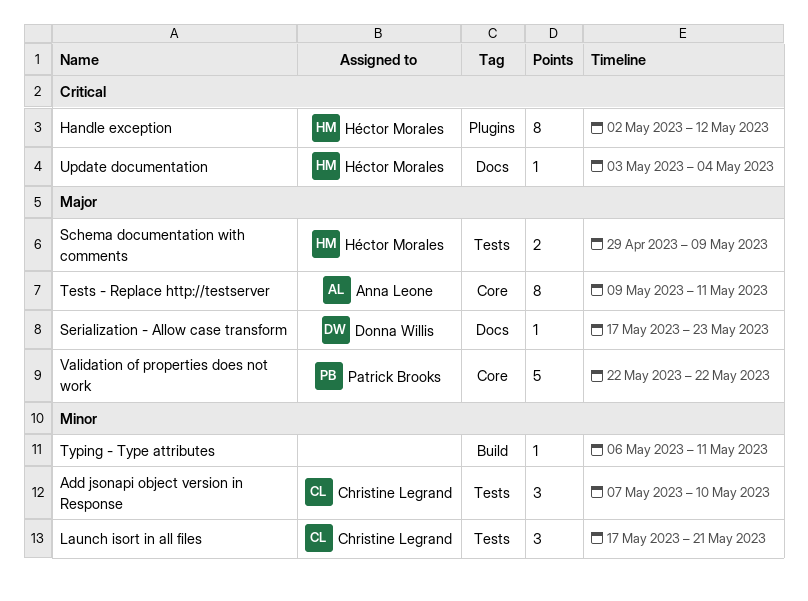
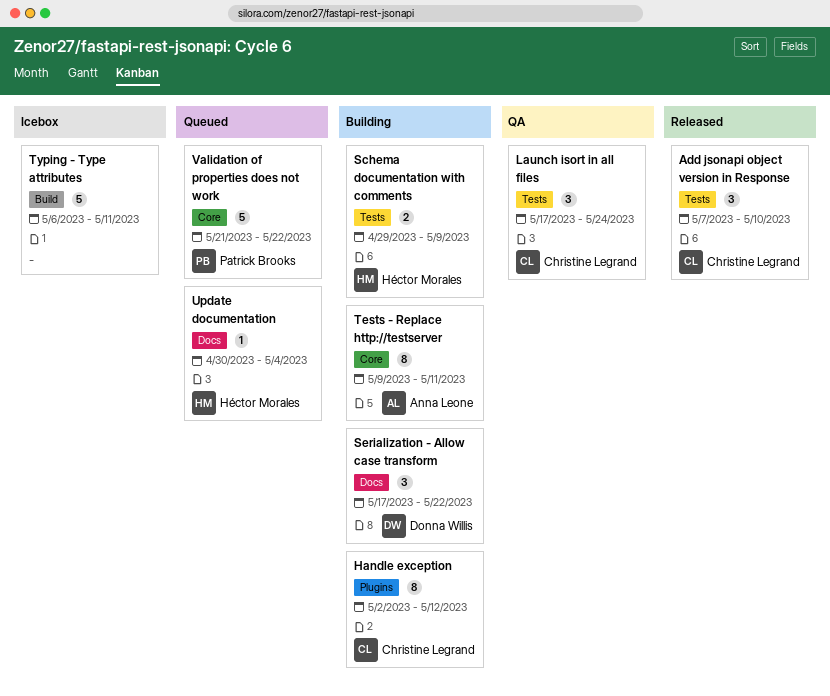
Handle exception, owner: Héctor Morales -> Christine Legrand
Launch isort in all files, due: May 21 -> May 24
Serialization - Allow case transform, estimate: 1 -> 3
Serialization - Allow case transform, due: May 23 -> May 22
Typing - Type attributes, estimate: 1 -> 5
Update documentation, start: May 3 -> Apr 30
Validation of properties does not work, start: May 22 -> May 21

